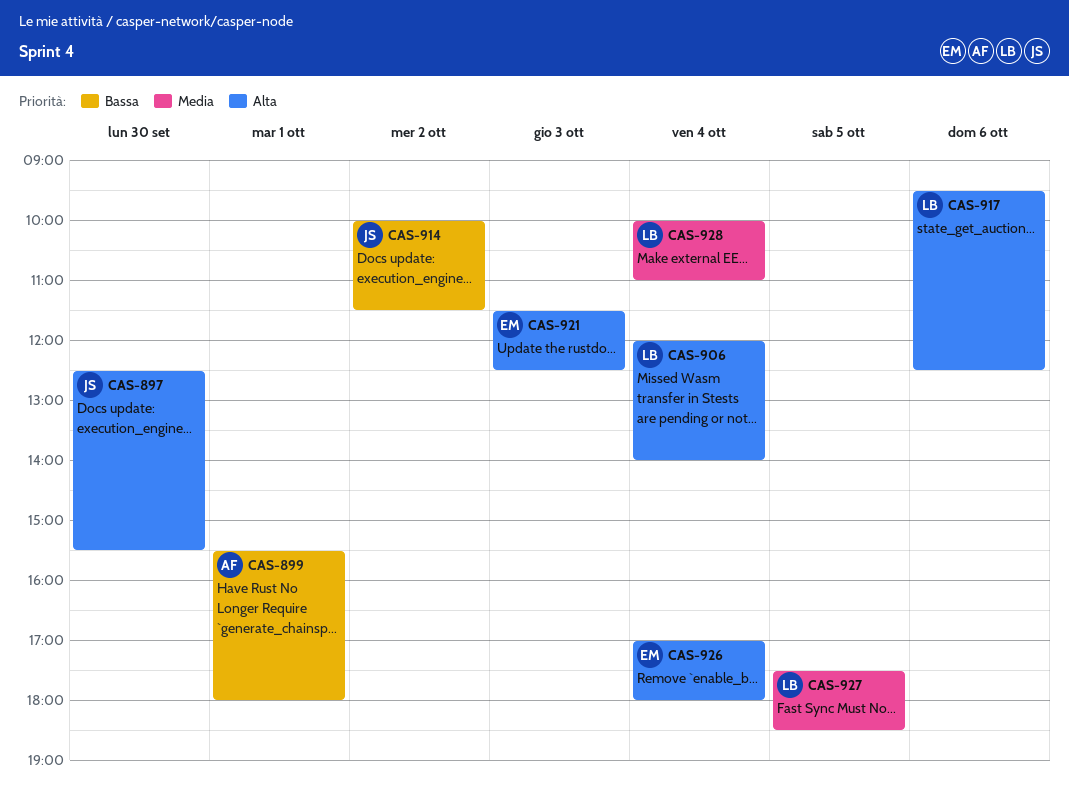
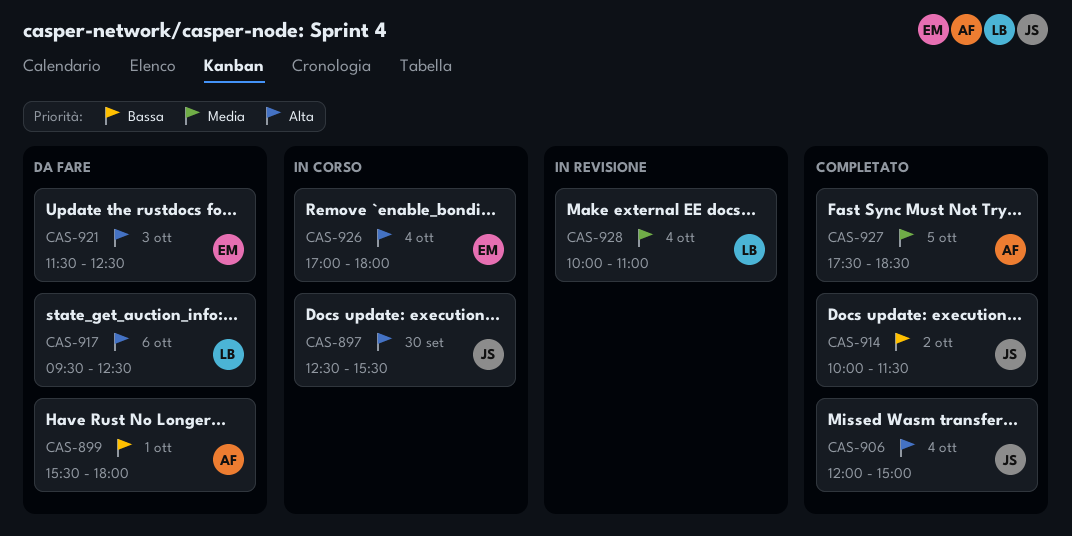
CAS-906, owner: LB -> JS
CAS-906, ends: 14:00 -> 15:00
CAS-927, owner: LB -> AF

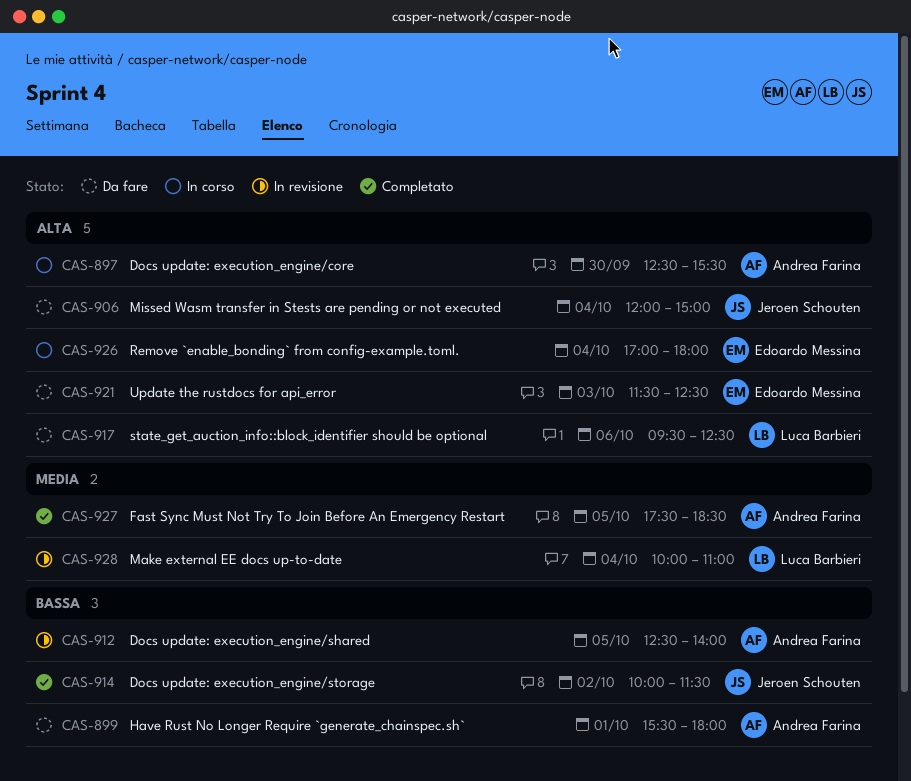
CAS-897, owner: Jeroen Schouten -> Andrea Farina
CAS-906, status: Completato -> Da fare
CAS-912: none -> present

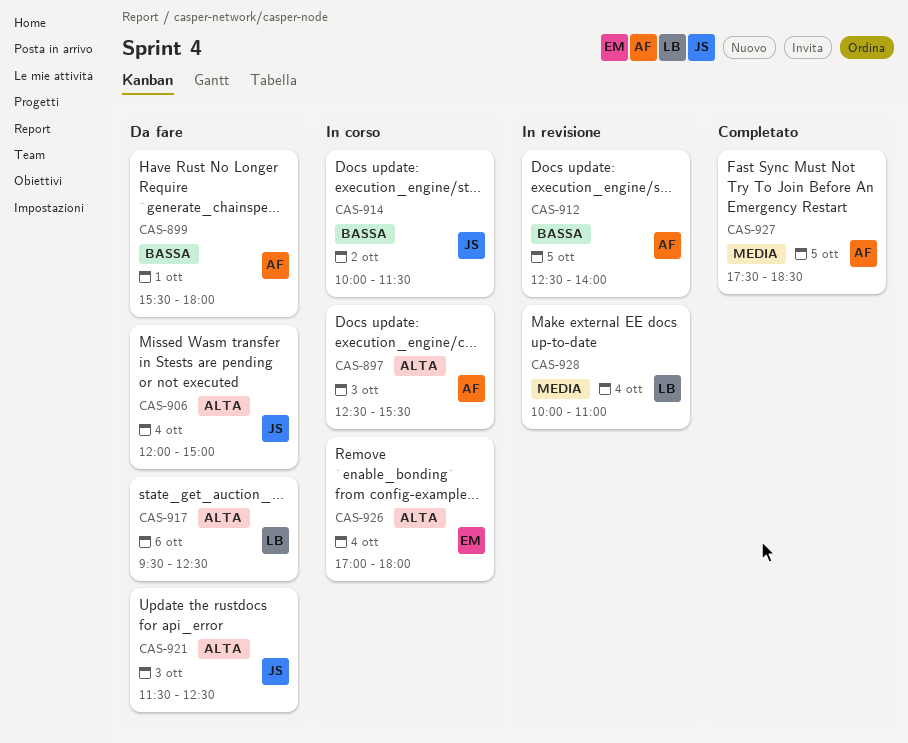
CAS-897, day: Sep 30 -> Oct 3
CAS-914, status: Completato -> In corso
CAS-921, owner: Edoardo Messina -> Jeroen Schouten

